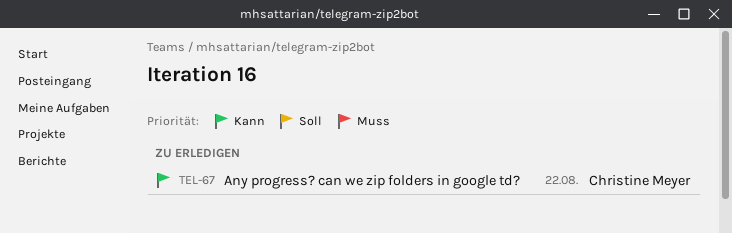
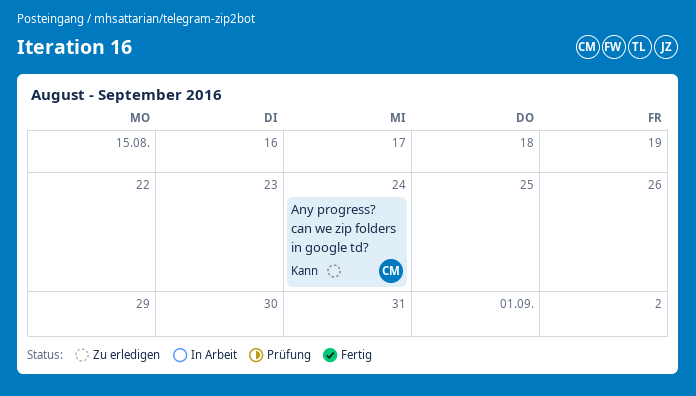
Any progress? can we zip folders in google td?, due: Aug 22 -> Aug 24

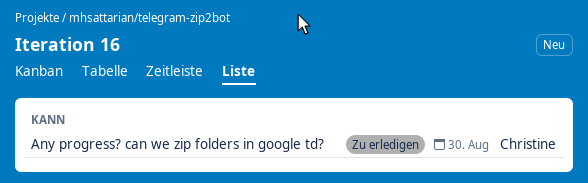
Any progress? can we zip folders in google td?, due: Aug 24 -> Aug 30

